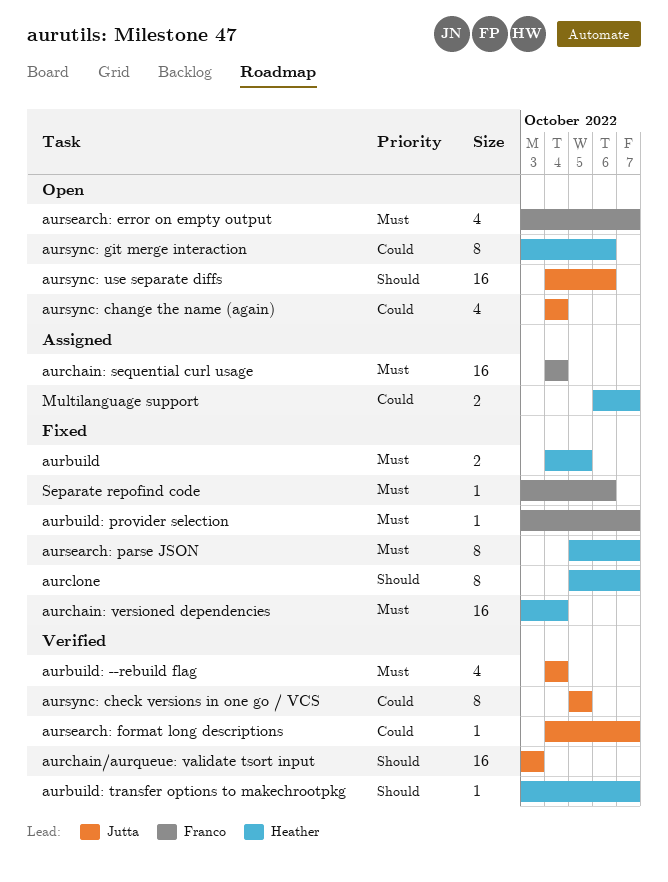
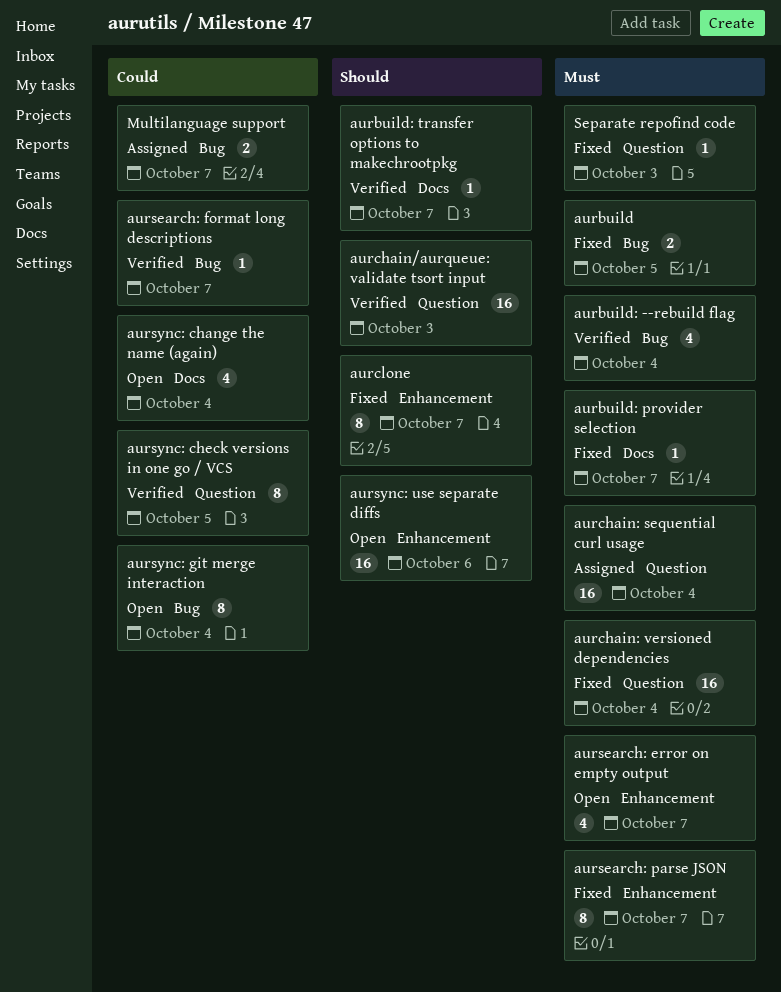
aursync: git merge interaction, due: Oct 6 -> Oct 4
Separate repofind code, due: Oct 6 -> Oct 3

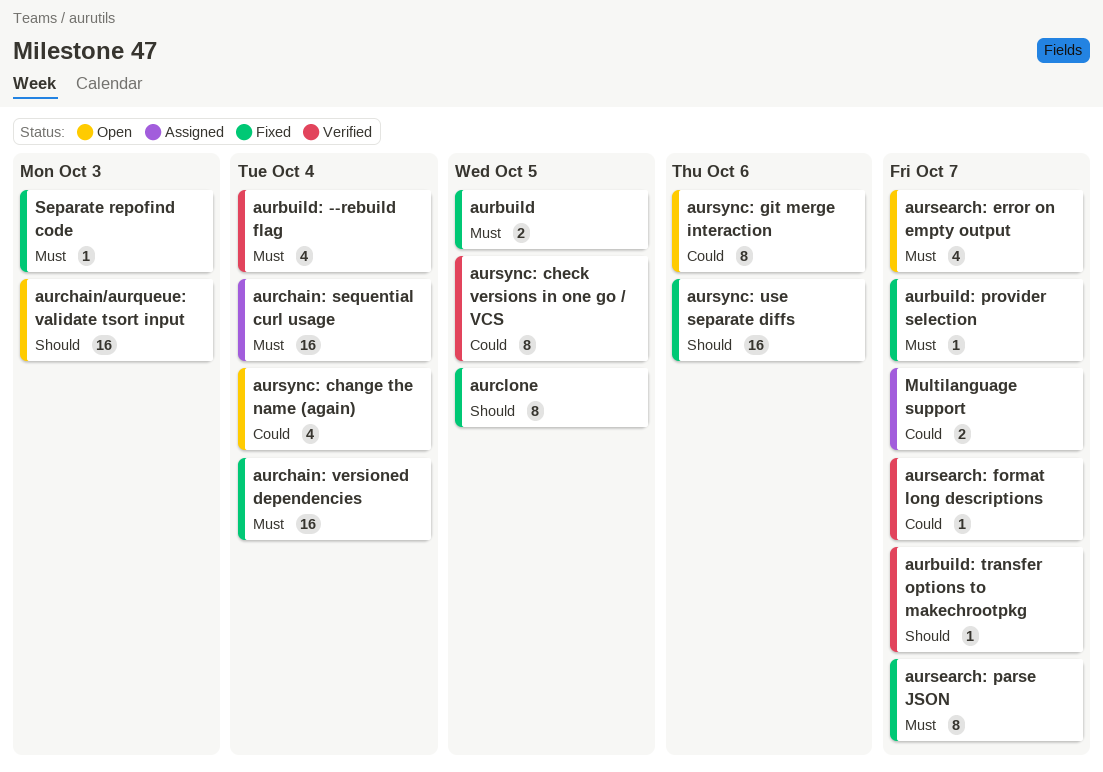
aurchain/aurqueue: validate tsort input, status: Verified -> Open
aurclone, due: Oct 7 -> Oct 5
aursync: git merge interaction, due: Oct 4 -> Oct 6
aursync: use separate diffs, status: Open -> Fixed

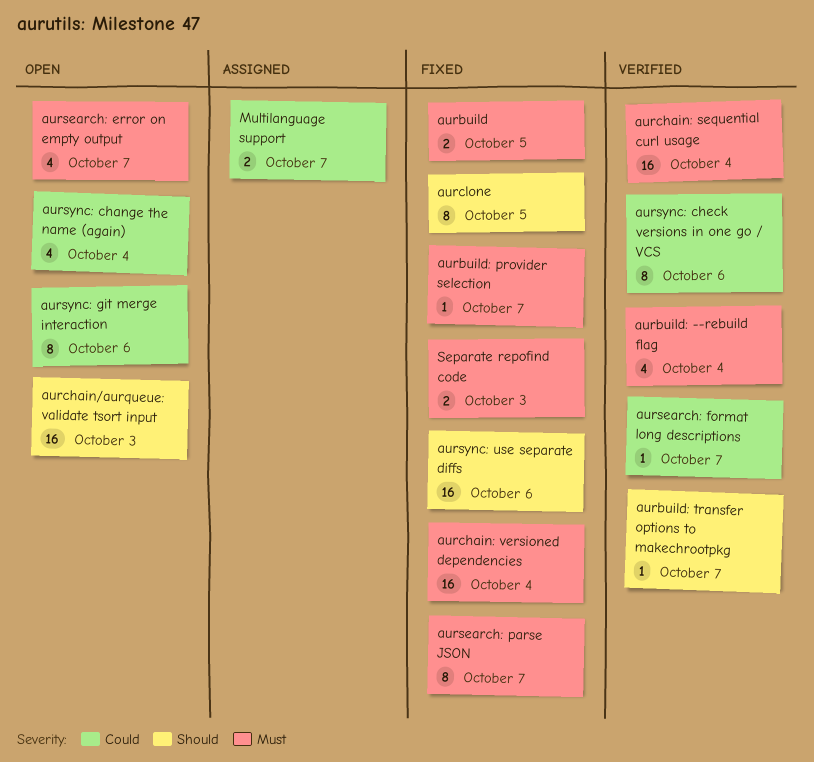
aurchain: sequential curl usage, status: Assigned -> Verified
aursync: check versions in one go / VCS, due: Oct 5 -> Oct 6
Separate repofind code, estimate: 1 -> 2

